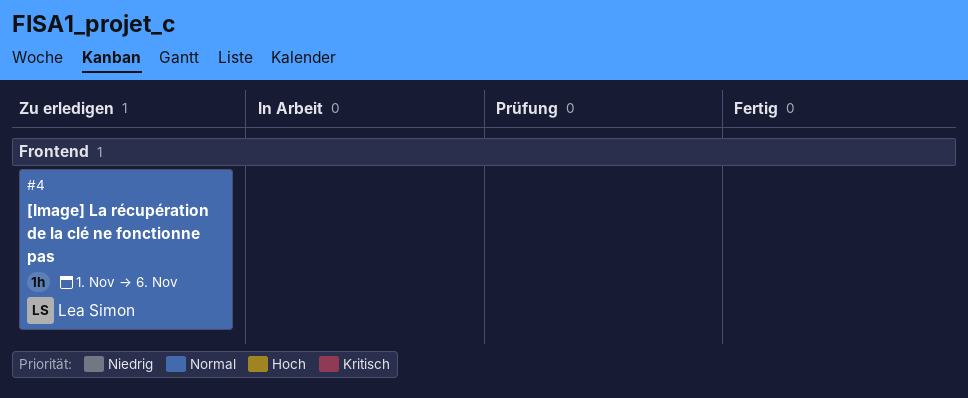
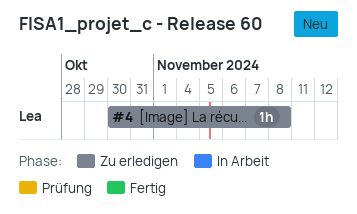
#4, start: Nov 1 -> Oct 30
#4, due: Nov 6 -> Nov 8

